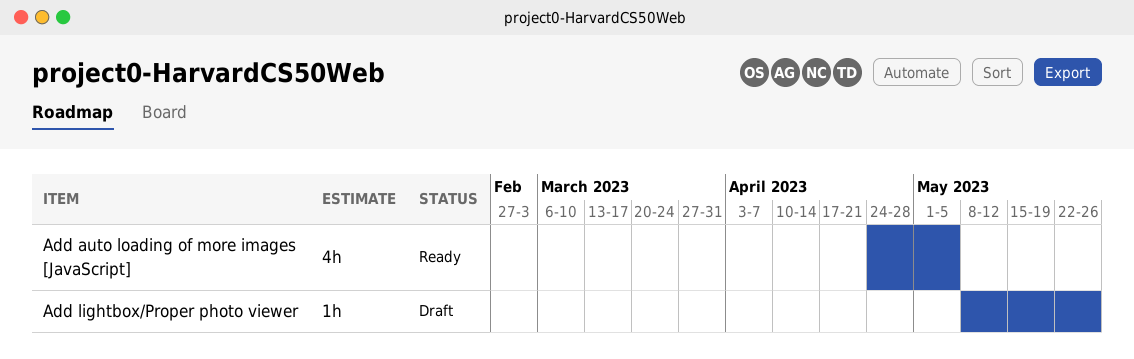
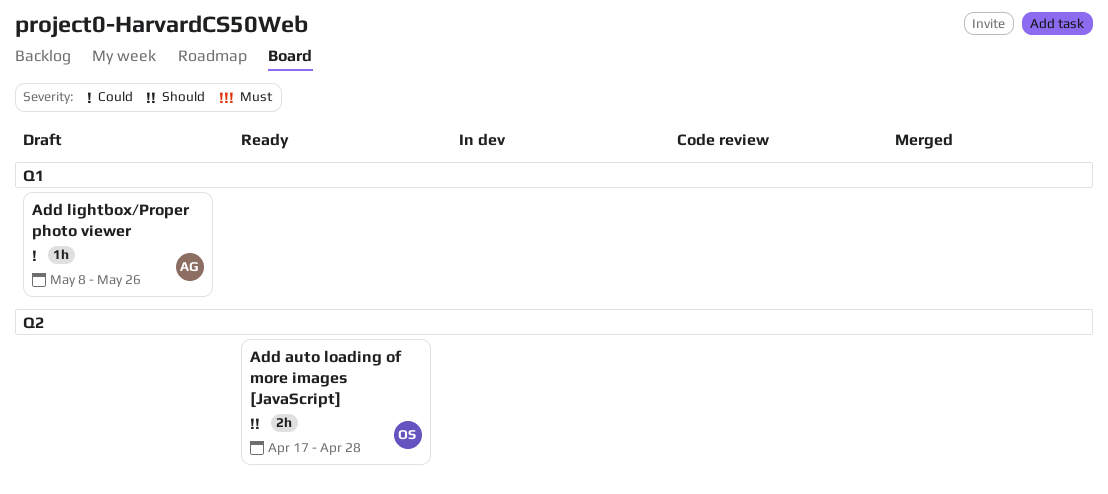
Add auto loading of more images [JavaScript], estimate: 4h -> 2h
Add auto loading of more images [JavaScript], start: Apr 24 -> Apr 17
Add auto loading of more images [JavaScript], due: May 5 -> Apr 28

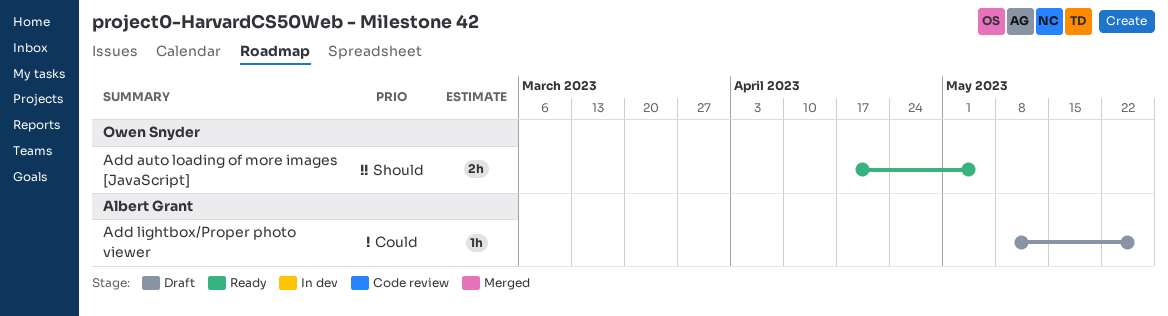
Add auto loading of more images [JavaScript], due: Apr 28 -> May 5

